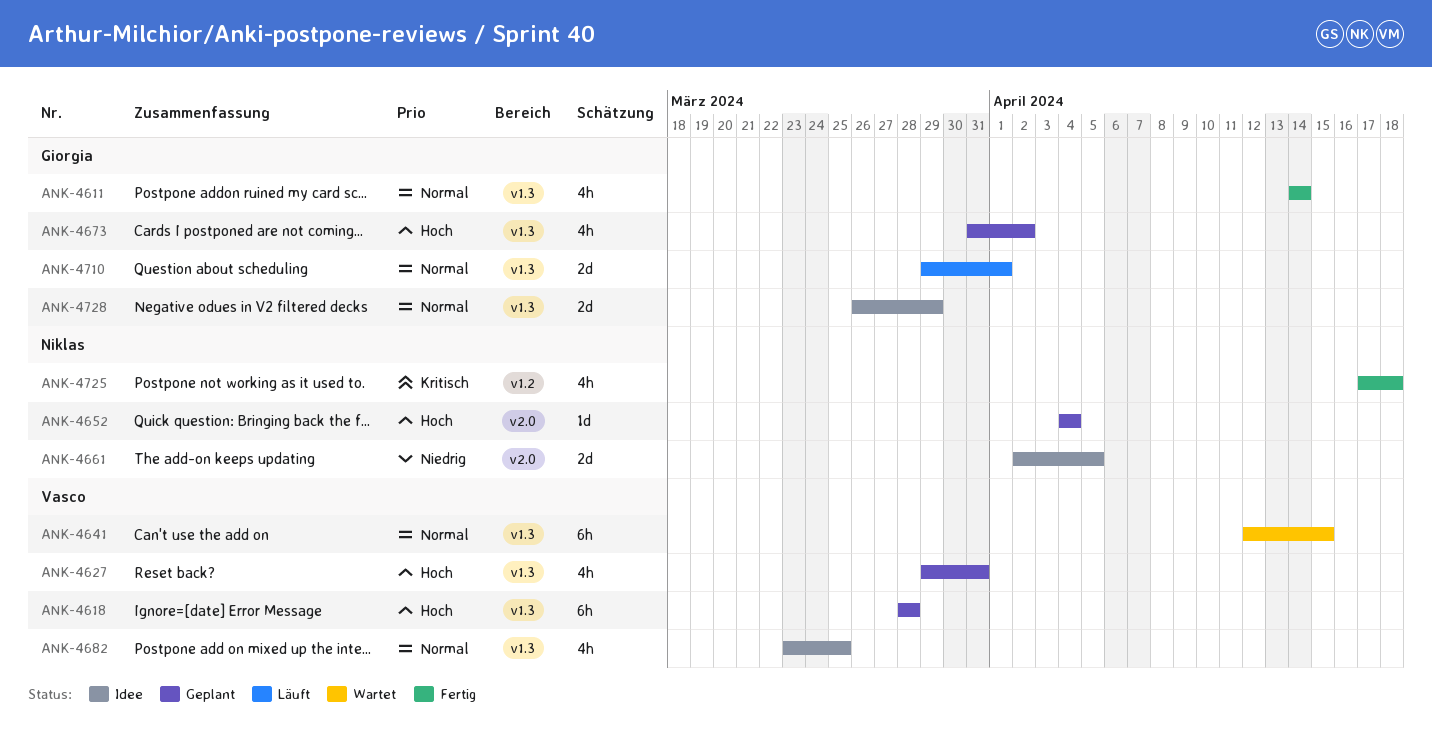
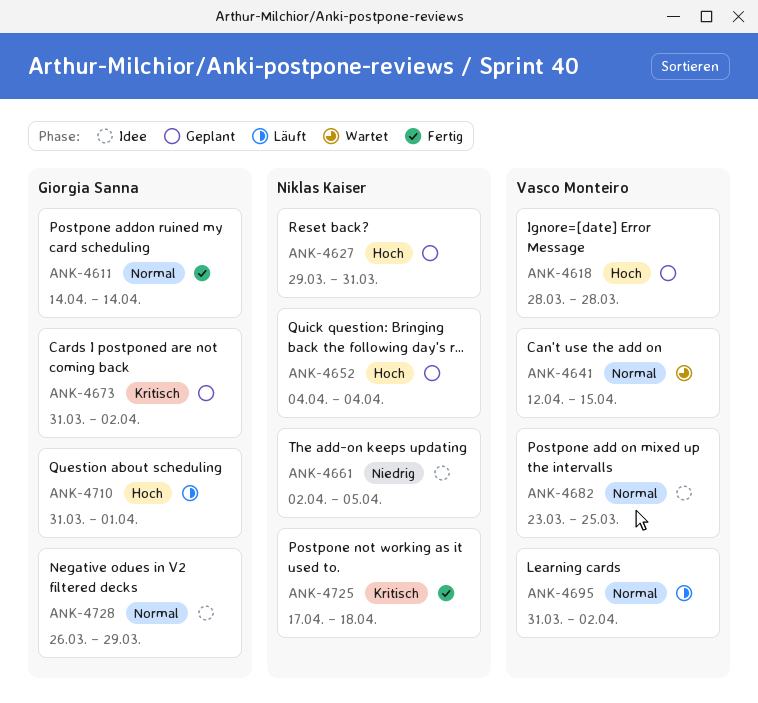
ANK-4627, owner: Vasco Monteiro -> Niklas Kaiser
ANK-4673, priority: Hoch -> Kritisch
ANK-4695: none -> present
ANK-4710, priority: Normal -> Hoch
ANK-4710, start: Mar 29 -> Mar 31

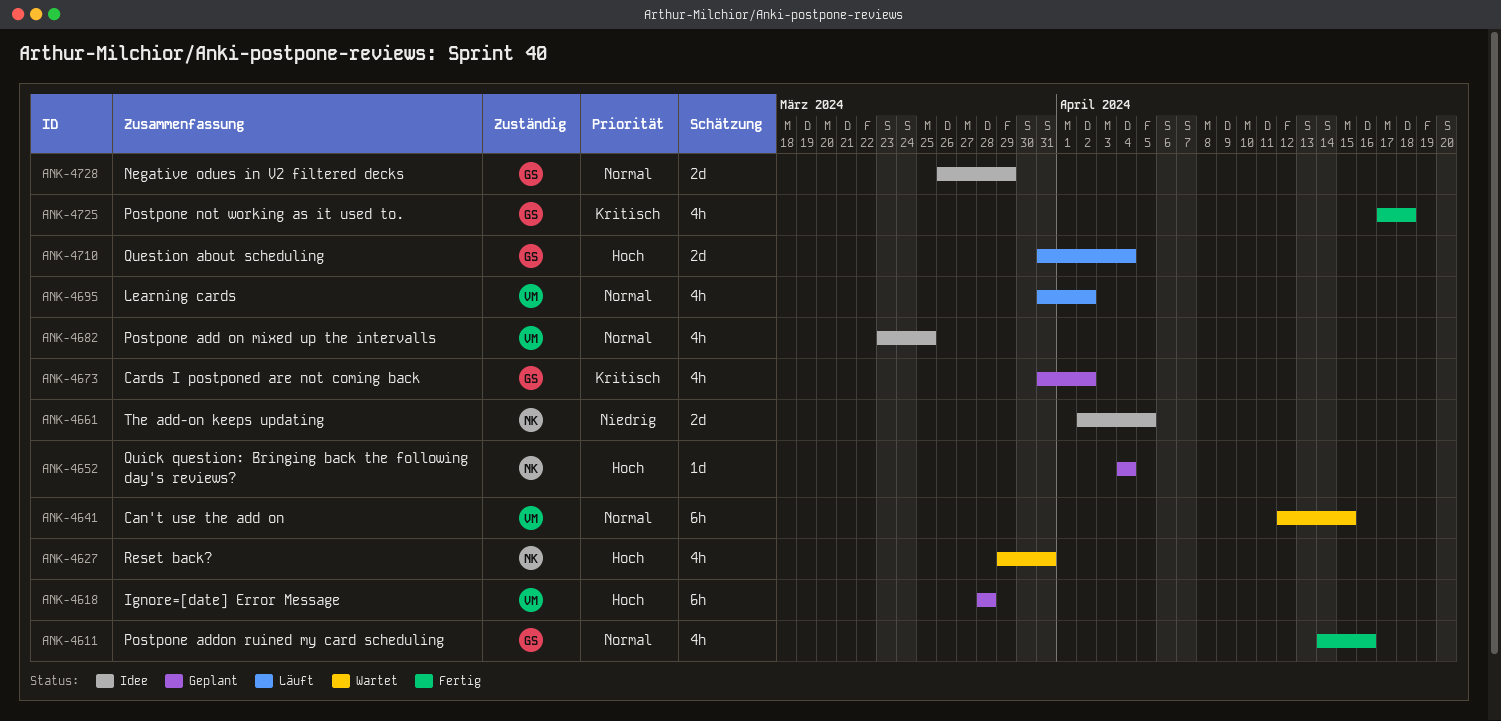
ANK-4611, due: Apr 14 -> Apr 16
ANK-4627, status: Geplant -> Wartet
ANK-4710, due: Apr 1 -> Apr 4
ANK-4725, owner: Niklas Kaiser -> Giorgia Sanna

